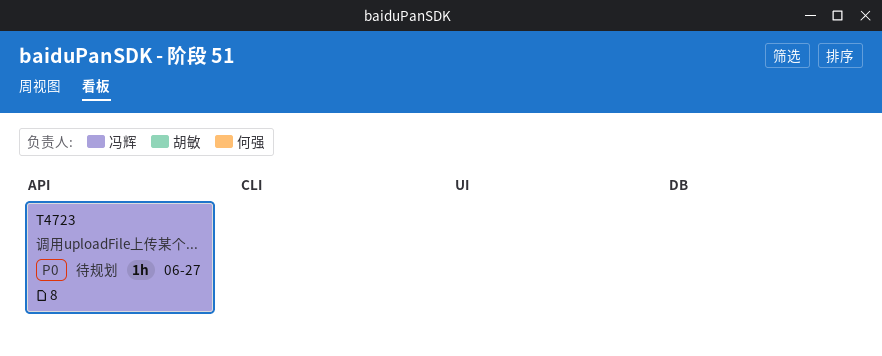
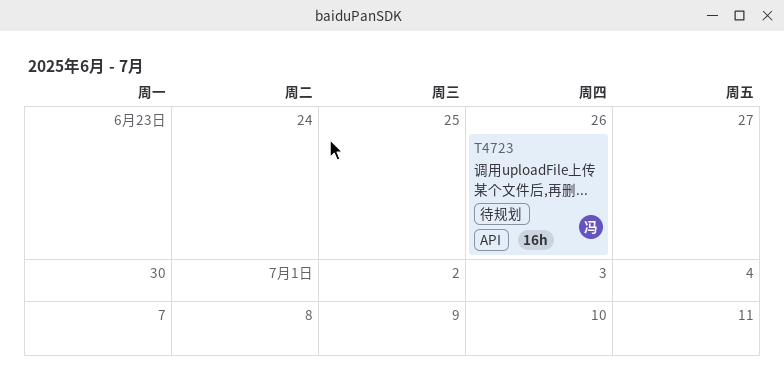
T4723, estimate: 1h -> 16h
T4723, due: Jun 27 -> Jun 26

